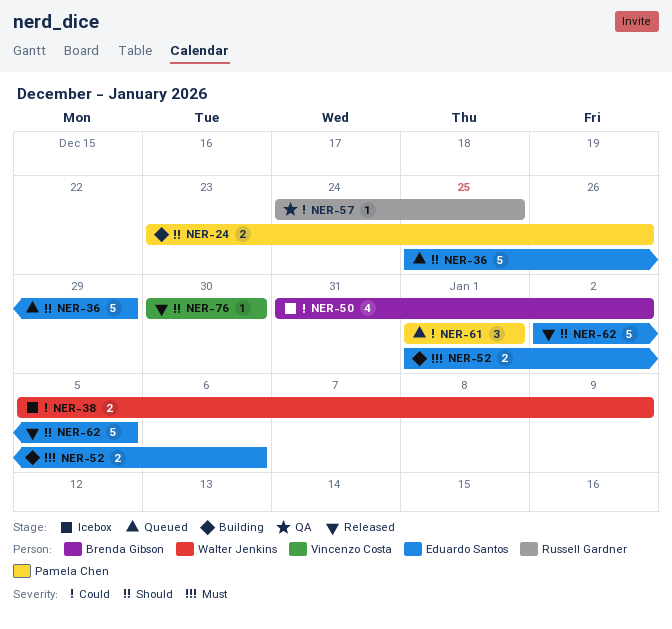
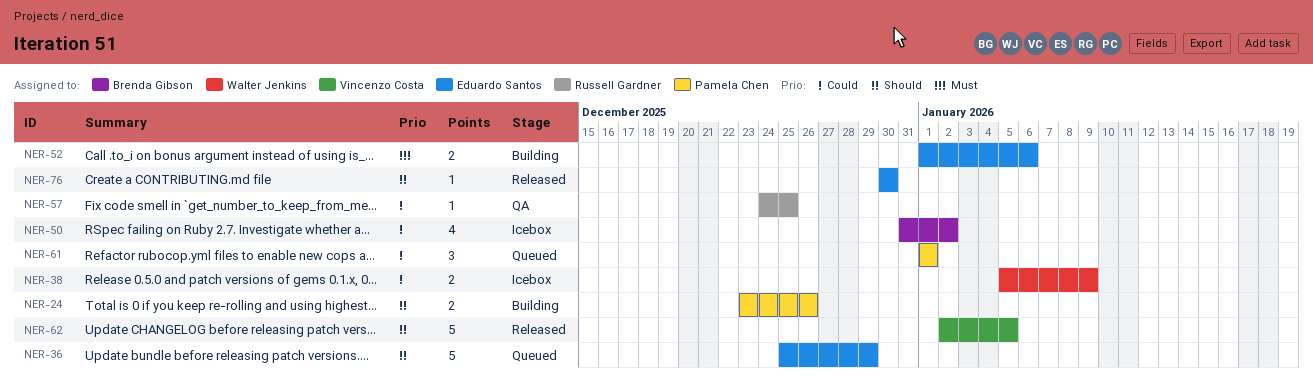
NER-62, owner: Eduardo Santos -> Vincenzo Costa
NER-76, owner: Vincenzo Costa -> Eduardo Santos

